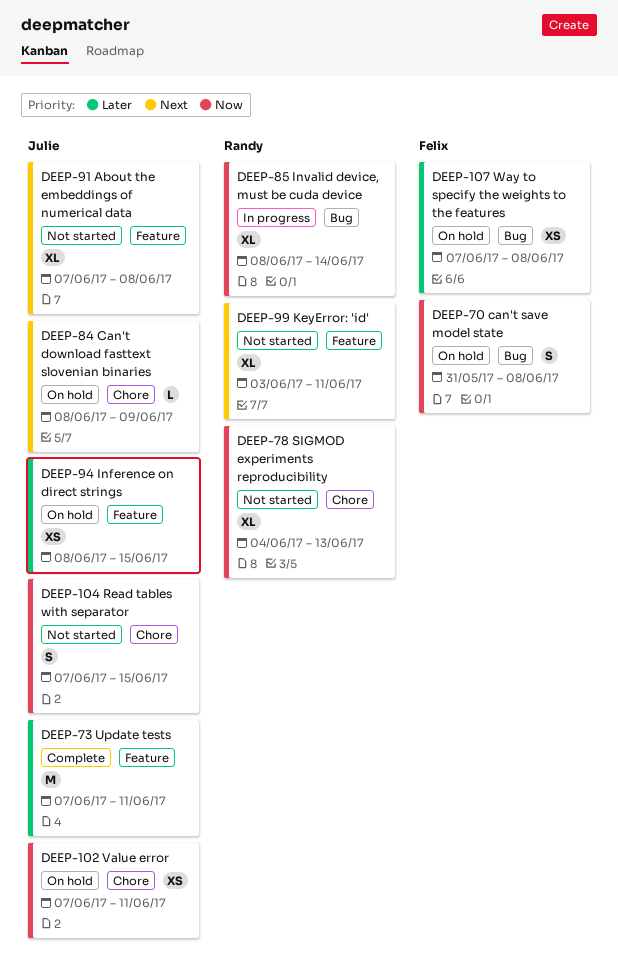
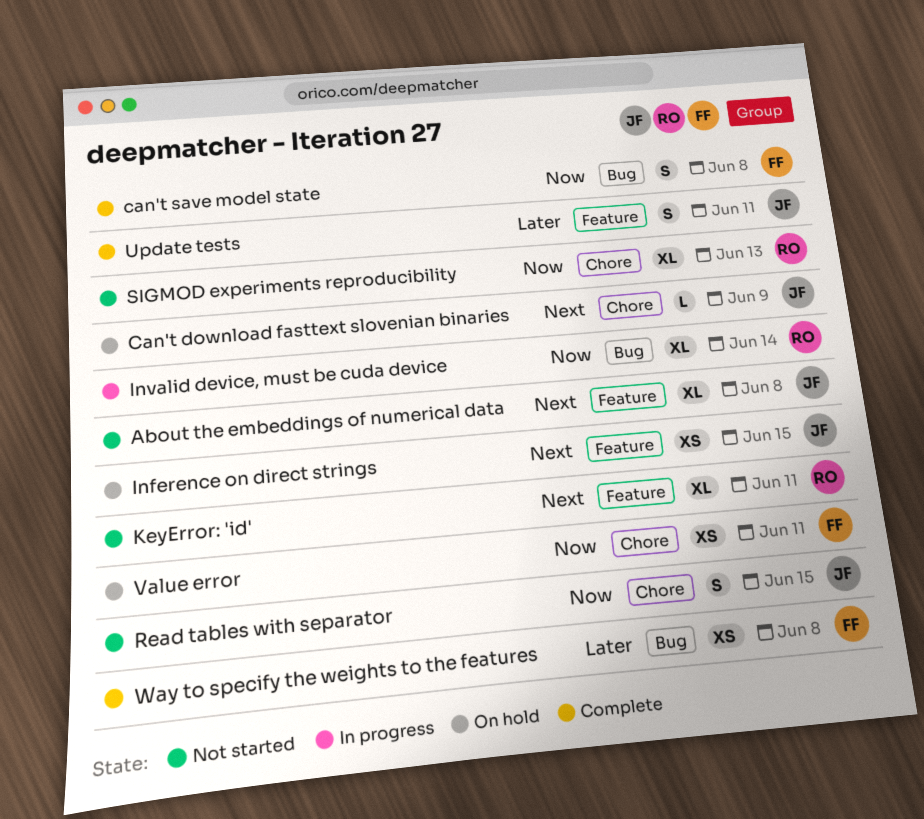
can't save model state, status: On hold -> Complete
Inference on direct strings, priority: Later -> Next
Update tests, estimate: M -> S
Value error, owner: Julie -> Felix
Way to specify the weights to the features, status: On hold -> Complete

